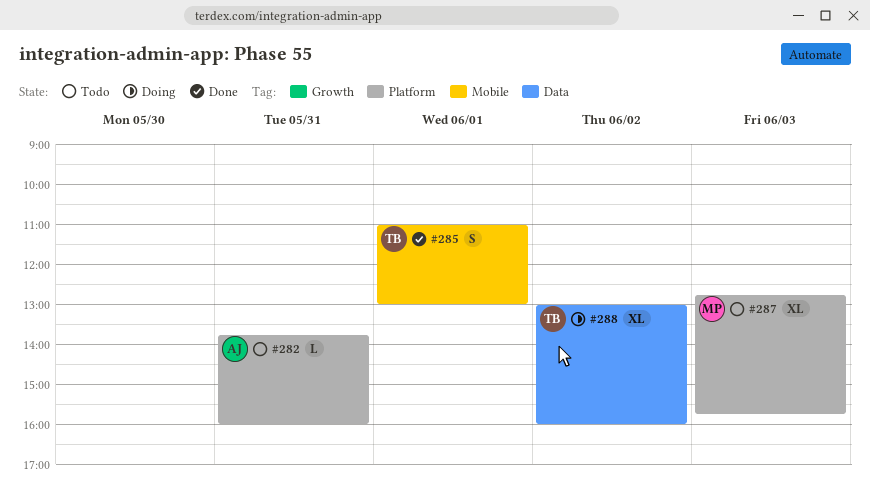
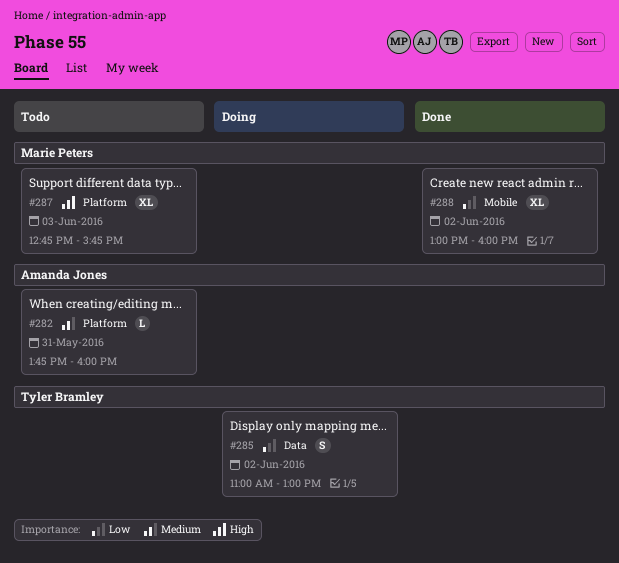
#285, status: Done -> Doing
#285, label: Mobile -> Data
#285, day: Jun 1 -> Jun 2
#288, status: Doing -> Done
#288, owner: Tyler Bramley -> Marie Peters
#288, label: Data -> Mobile

